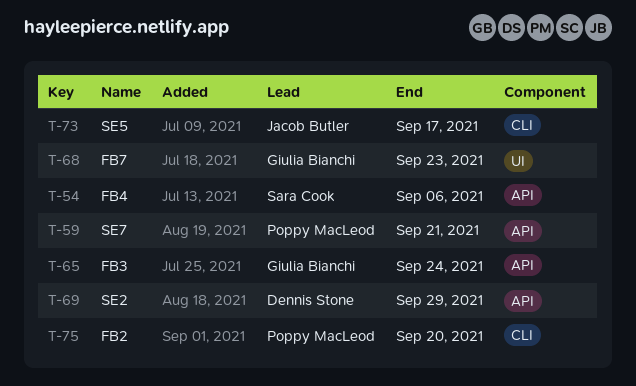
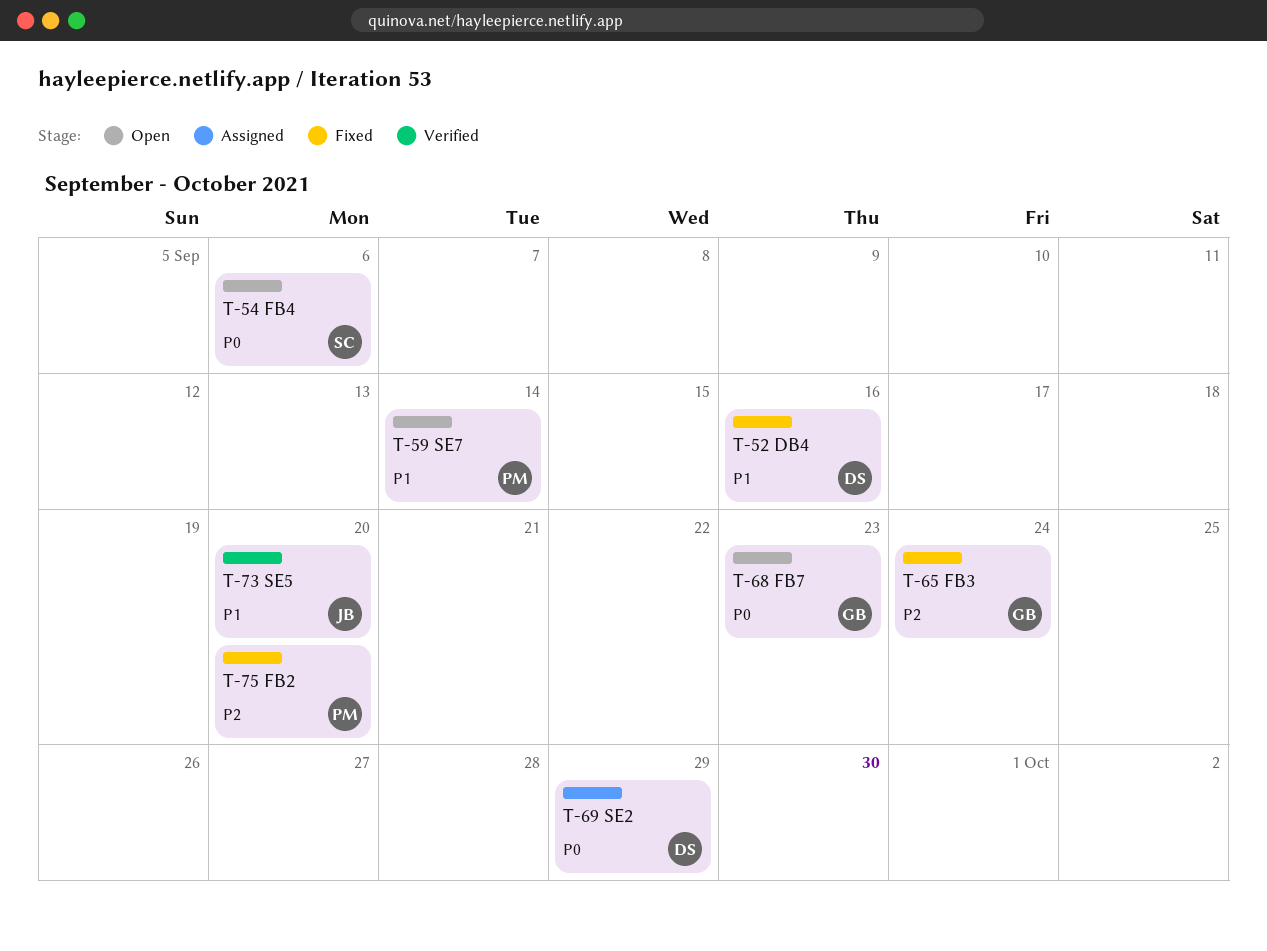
T-52: none -> present
T-59, due: Sep 21 -> Sep 14
T-73, due: Sep 17 -> Sep 20

